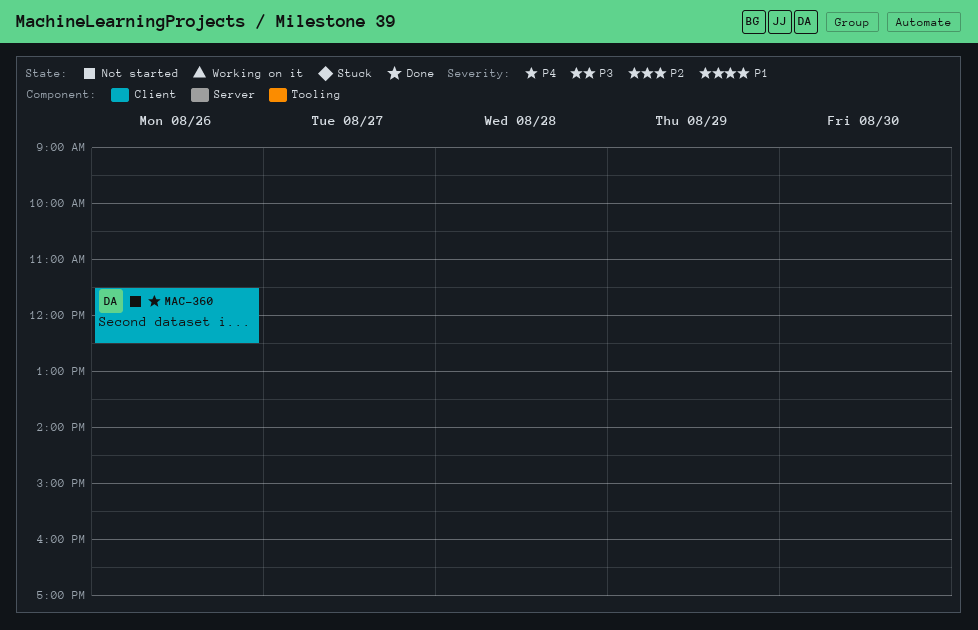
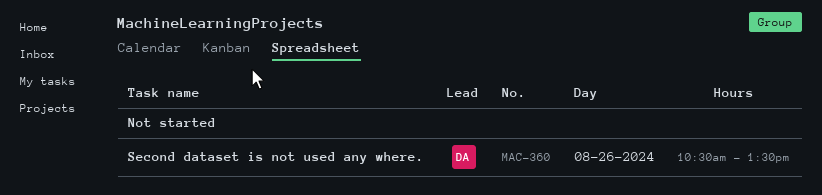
MAC-360, begins: 11:30 -> 10:30
MAC-360, ends: 12:30 -> 13:30

